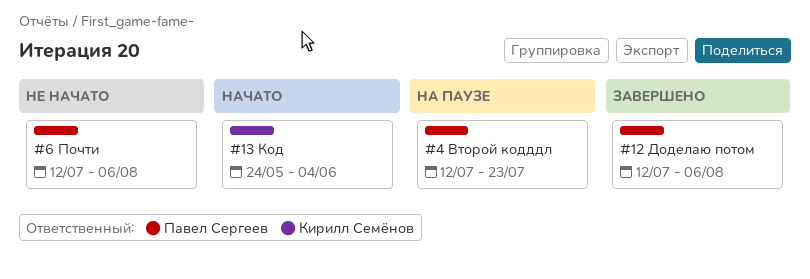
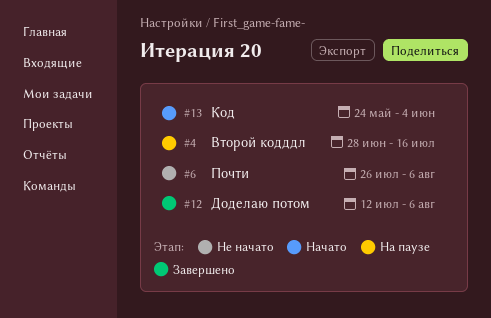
#4, start: Jul 12 -> Jun 28
#4, due: Jul 23 -> Jul 16
#6, start: Jul 12 -> Jul 26

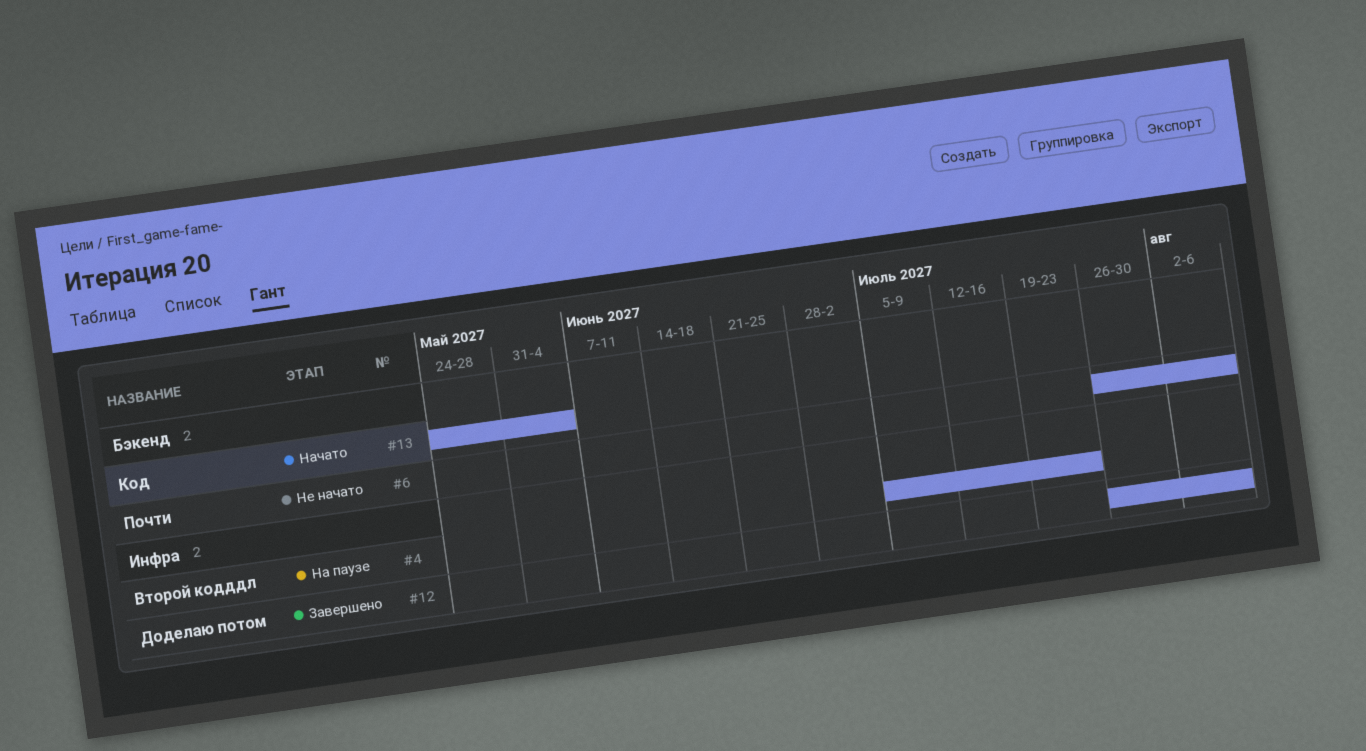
#4, start: Jun 28 -> Jul 5
#4, due: Jul 16 -> Jul 23
#12, start: Jul 12 -> Jul 26

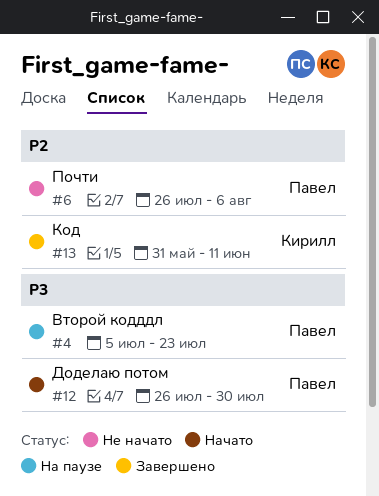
#12, status: Завершено -> Начато
#12, due: Aug 6 -> Jul 30
#13, status: Начато -> Завершено
#13, start: May 24 -> May 31
#13, due: Jun 4 -> Jun 11

